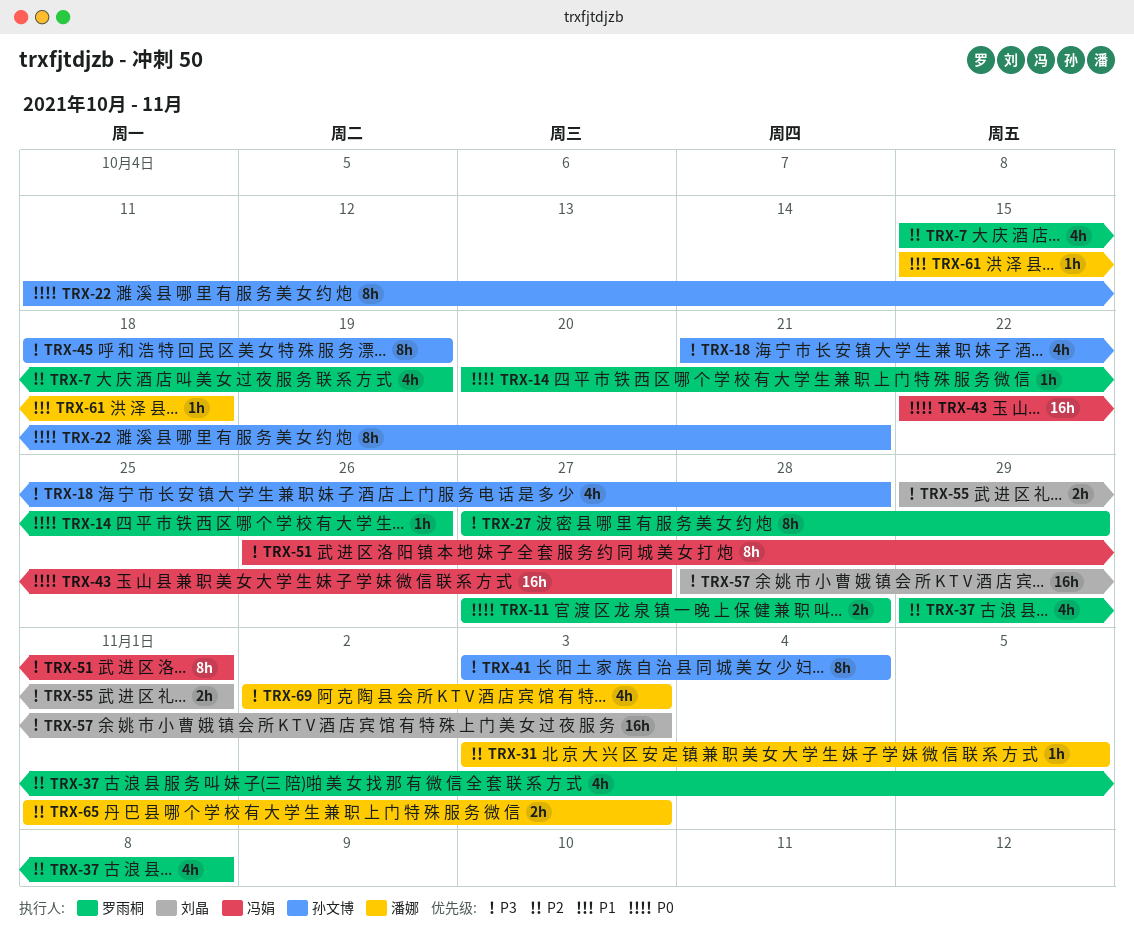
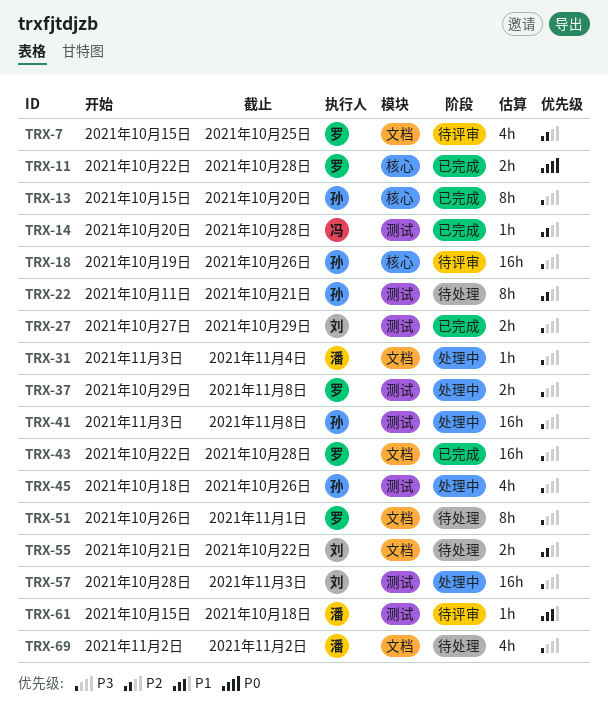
TRX-7, due: Oct 19 -> Oct 25
TRX-11, start: Oct 27 -> Oct 22
TRX-13: none -> present
TRX-14, owner: 罗雨桐 -> 冯娟
TRX-14, priority: P0 -> P2
TRX-14, due: Oct 26 -> Oct 28
TRX-18, estimate: 4h -> 16h
TRX-18, start: Oct 21 -> Oct 19
TRX-18, due: Oct 28 -> Oct 26
TRX-22, priority: P0 -> P2
TRX-27, owner: 罗雨桐 -> 刘晶
TRX-27, estimate: 8h -> 2h
TRX-31, priority: P2 -> P3
TRX-31, due: Nov 5 -> Nov 4
TRX-37, priority: P2 -> P3
TRX-37, estimate: 4h -> 2h
TRX-41, estimate: 8h -> 16h
TRX-41, due: Nov 4 -> Nov 8
TRX-43, owner: 冯娟 -> 罗雨桐
TRX-43, priority: P0 -> P3
TRX-43, due: Oct 27 -> Oct 28
TRX-45, estimate: 8h -> 4h
TRX-45, due: Oct 19 -> Oct 26
TRX-51, owner: 冯娟 -> 罗雨桐
TRX-55, priority: P3 -> P2
TRX-55, start: Oct 29 -> Oct 21
TRX-55, due: Nov 1 -> Oct 22
TRX-65: present -> none
TRX-69, due: Nov 3 -> Nov 2

